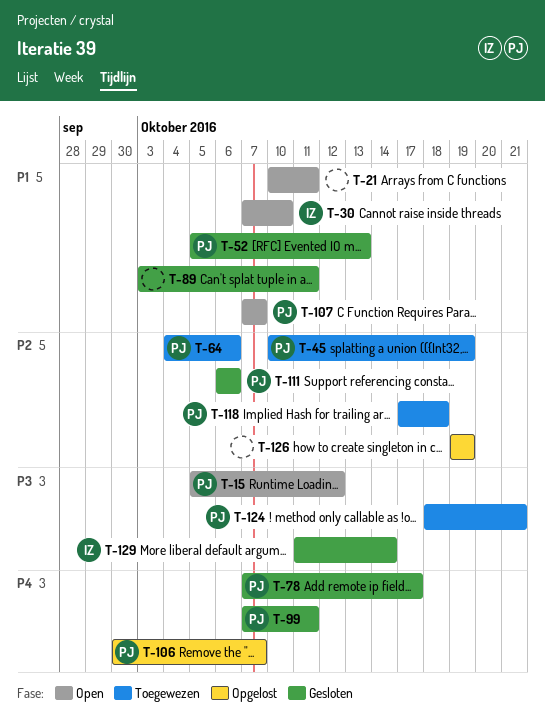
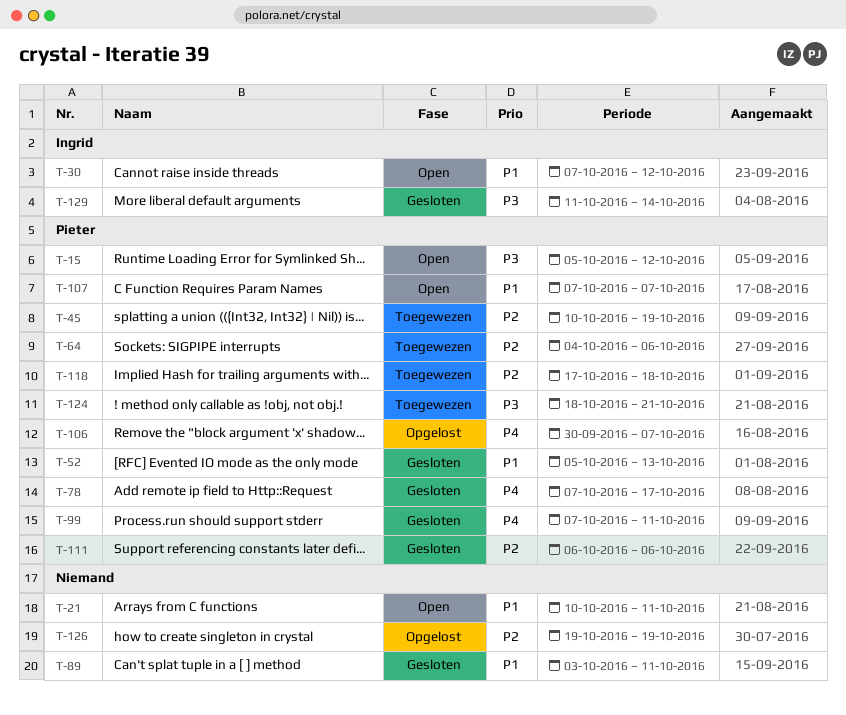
T-30, due: Oct 10 -> Oct 12

